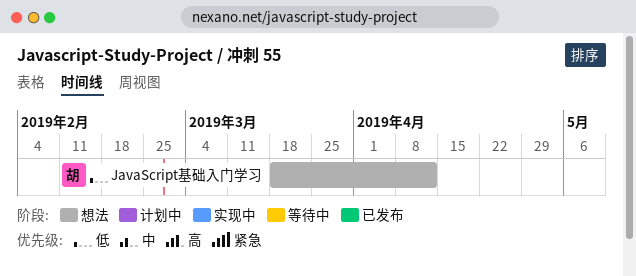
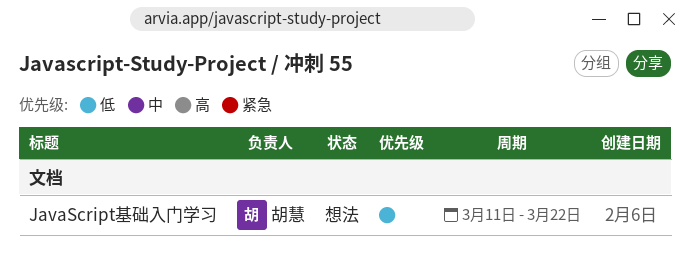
JavaScript基础入门学习, start: Mar 18 -> Mar 11
JavaScript基础入门学习, due: Apr 12 -> Mar 22

